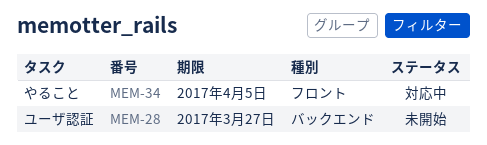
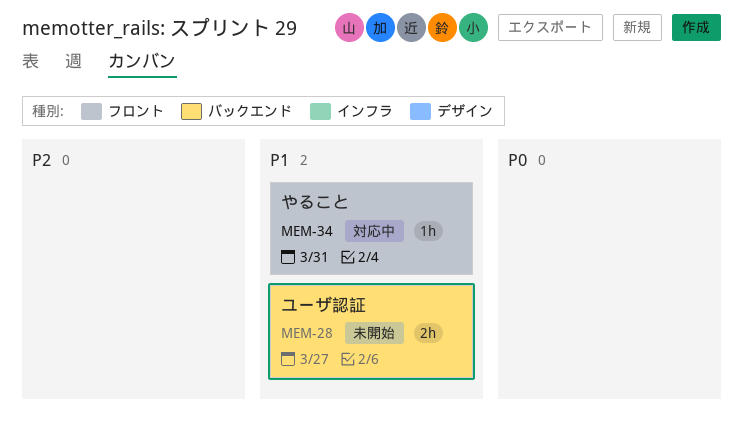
MEM-34, due: Apr 5 -> Mar 31

